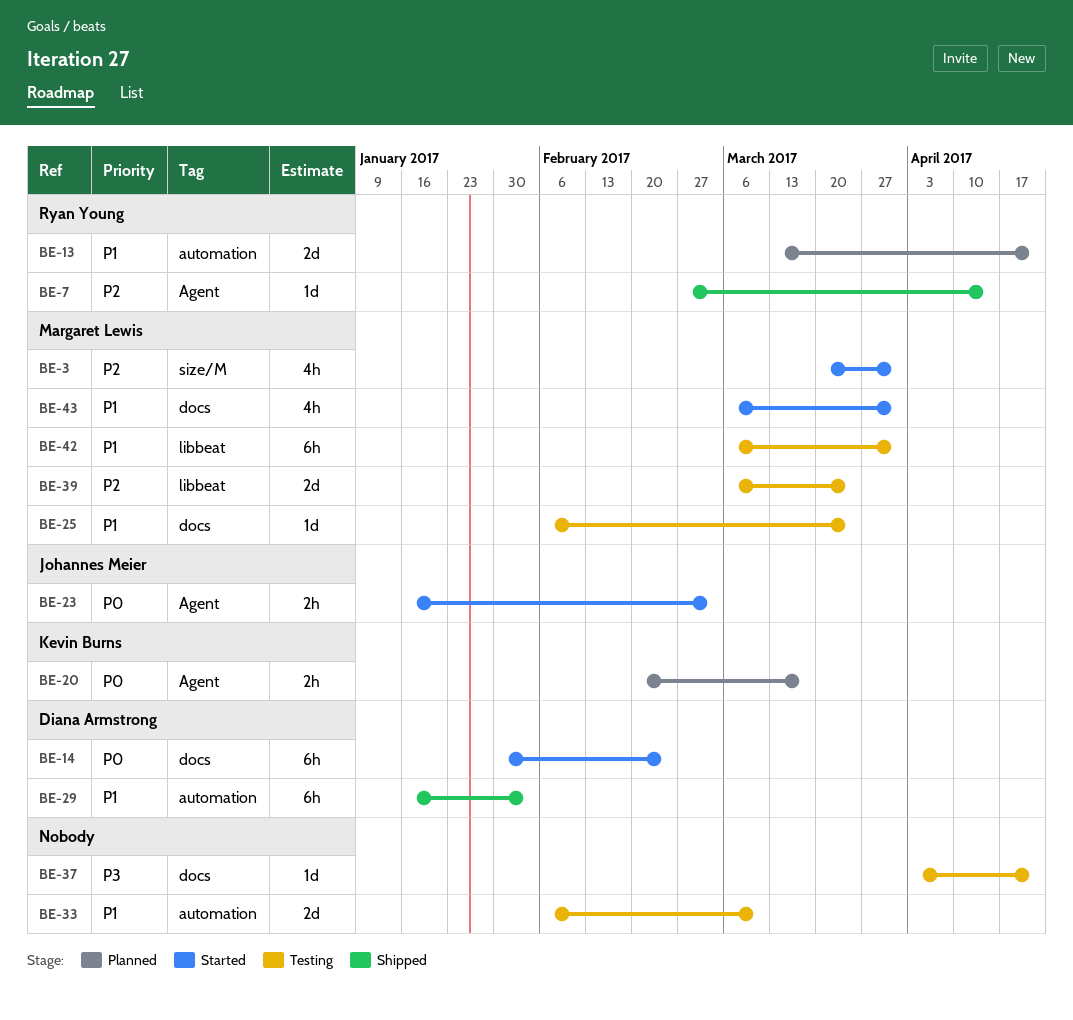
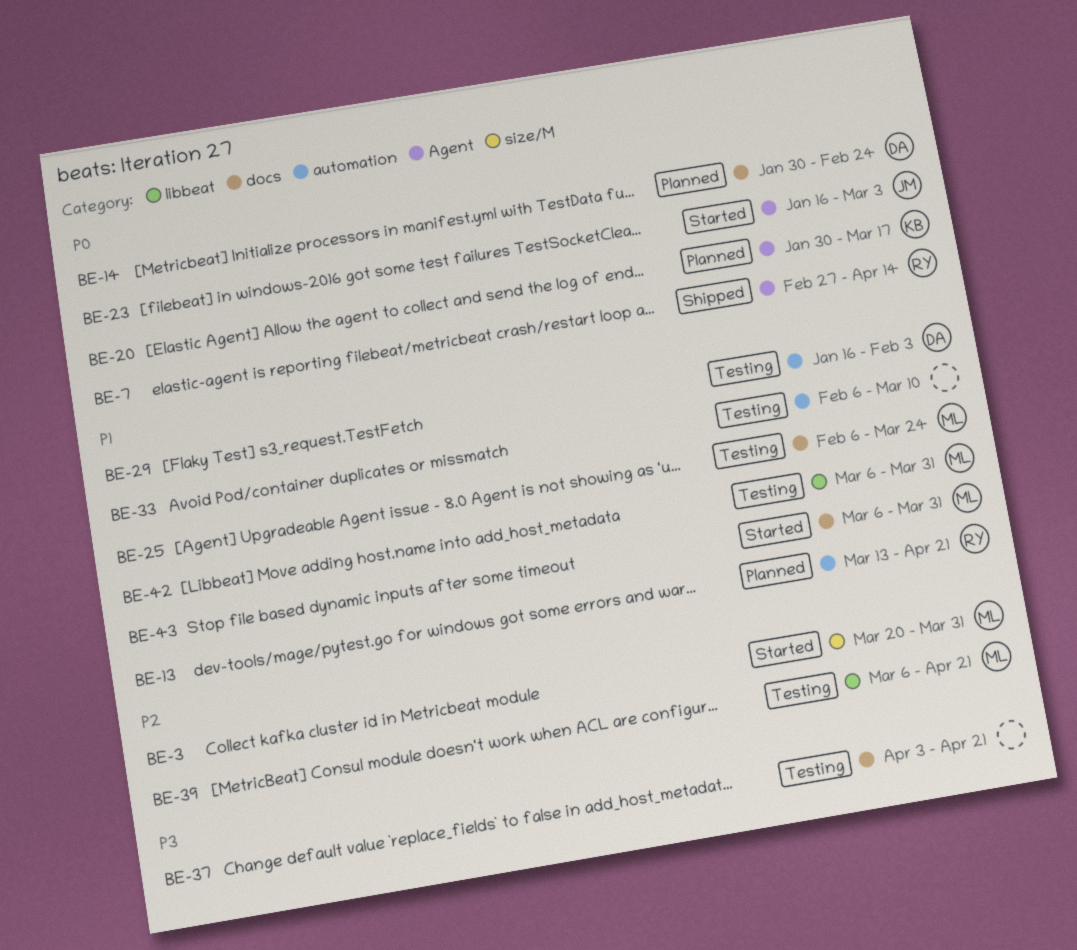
BE-7, priority: P2 -> P0
BE-14, status: Started -> Planned
BE-20, start: Feb 20 -> Jan 30
BE-29, status: Shipped -> Testing
BE-39, due: Mar 24 -> Apr 21

